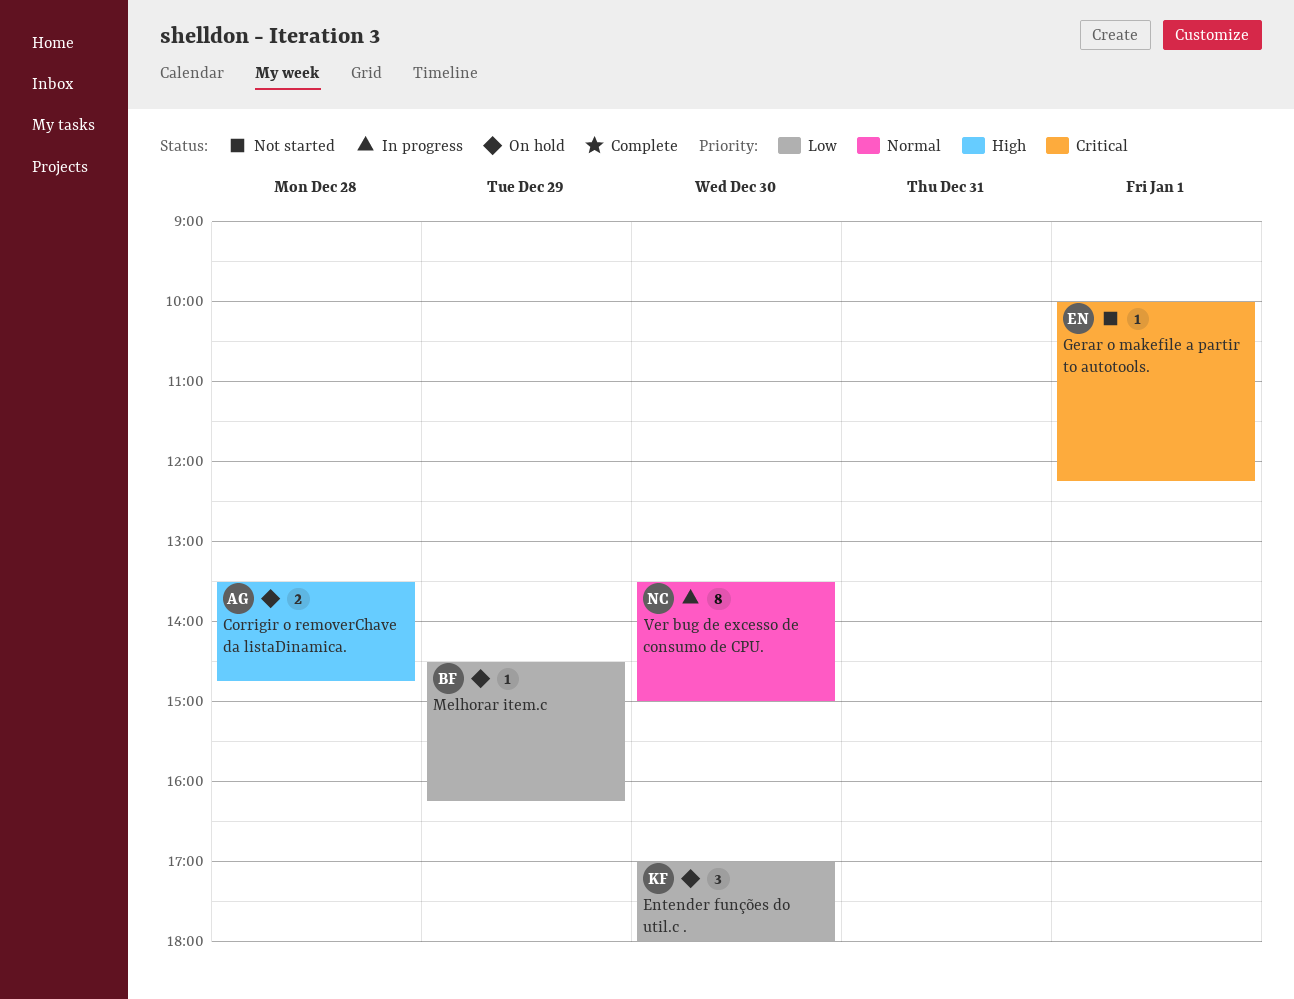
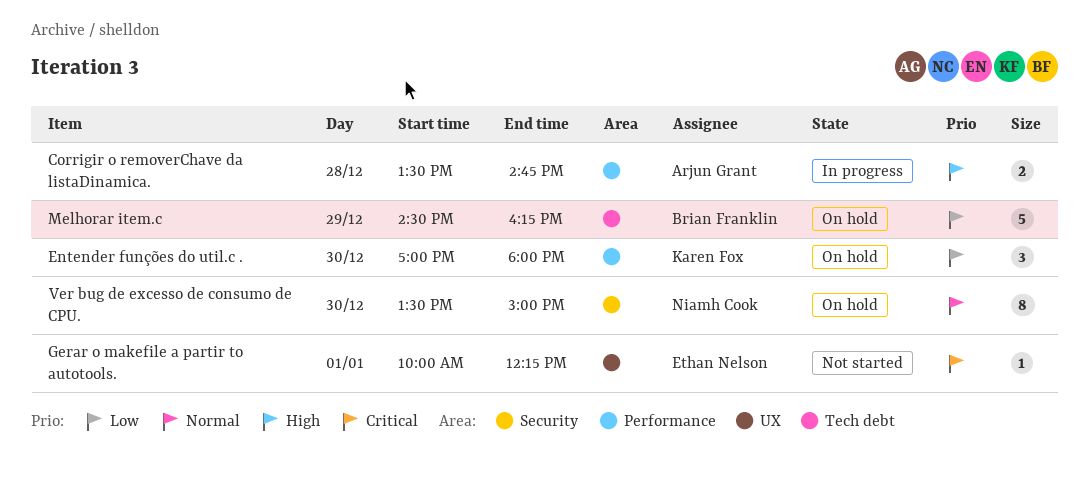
Corrigir o removerChave da listaDinamica., status: On hold -> In progress
Melhorar item.c, estimate: 1 -> 5
Ver bug de excesso de consumo de CPU., status: In progress -> On hold

